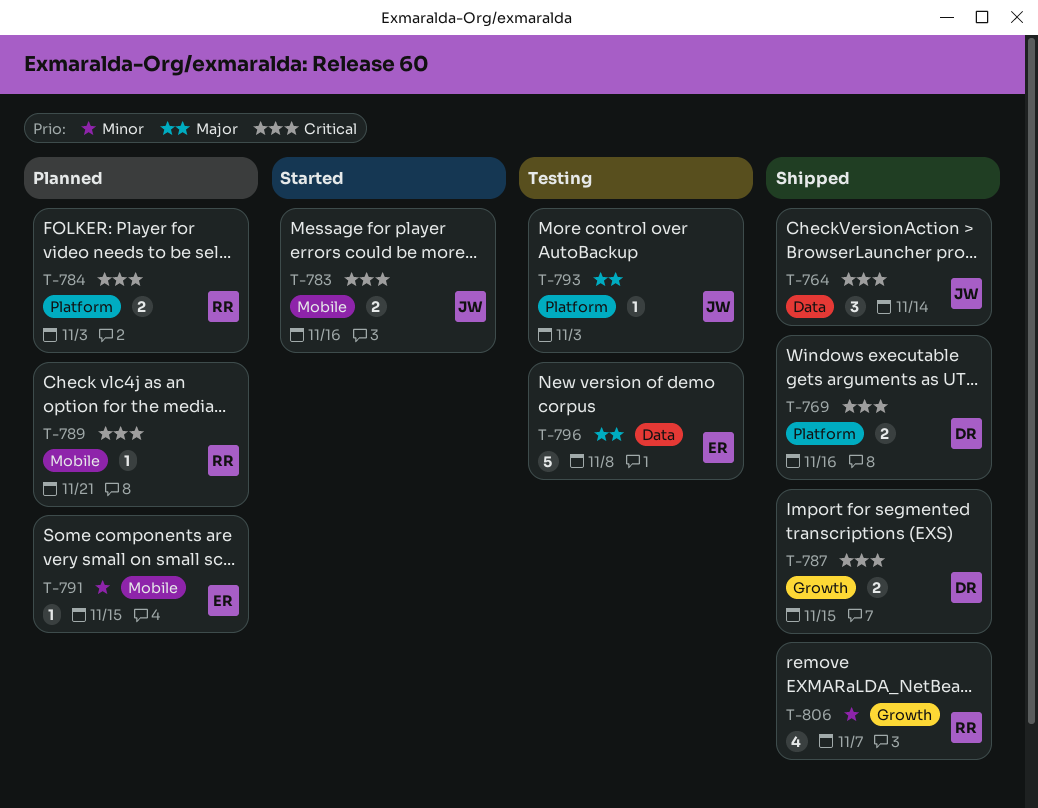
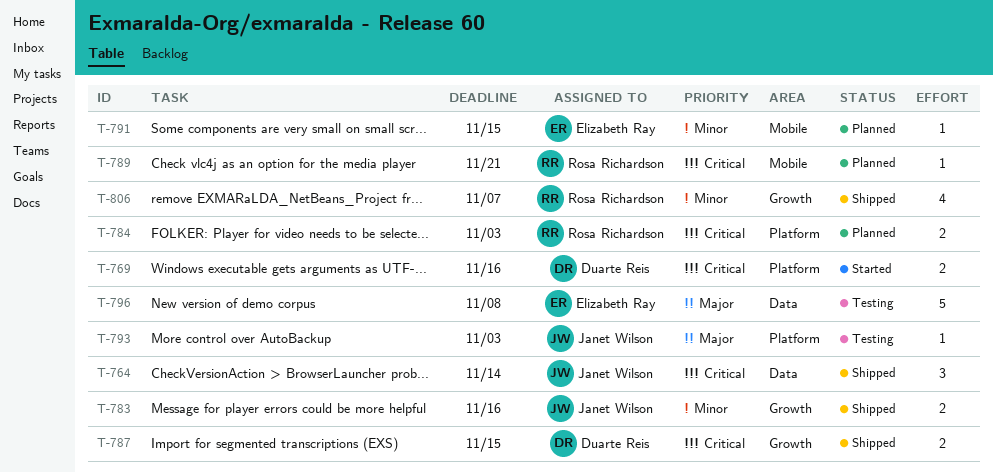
T-769, status: Shipped -> Started
T-783, status: Started -> Shipped
T-783, priority: Critical -> Minor
T-783, label: Mobile -> Growth

